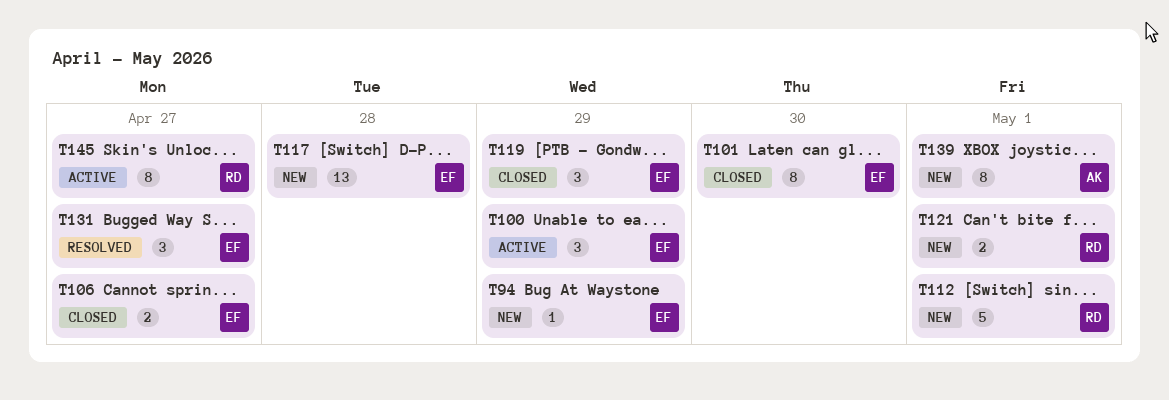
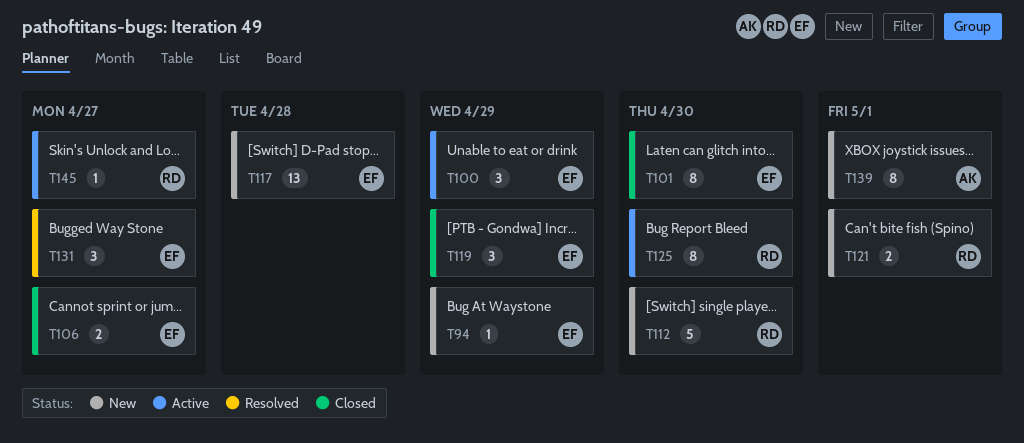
T112, due: May 1 -> Apr 30
T125: none -> present
T145, estimate: 8 -> 1

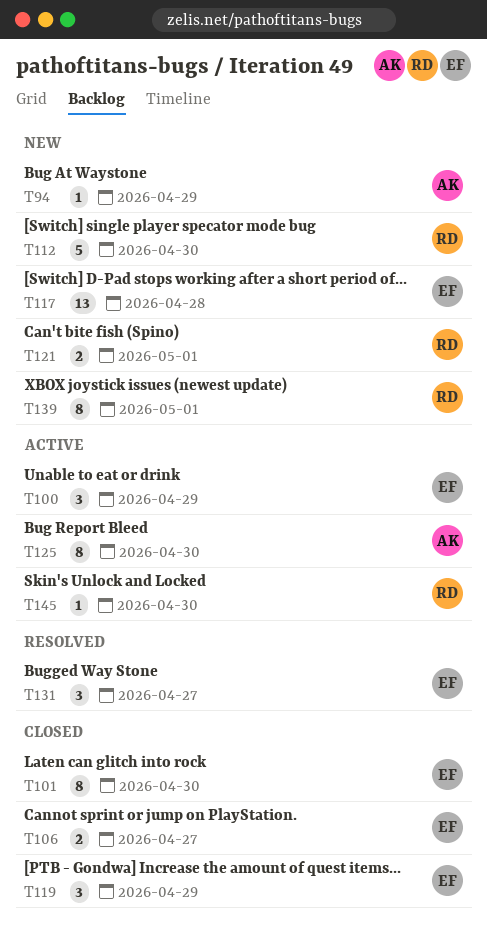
T94, owner: EF -> AK
T125, owner: RD -> AK
T139, owner: AK -> RD
T145, due: Apr 27 -> Apr 30

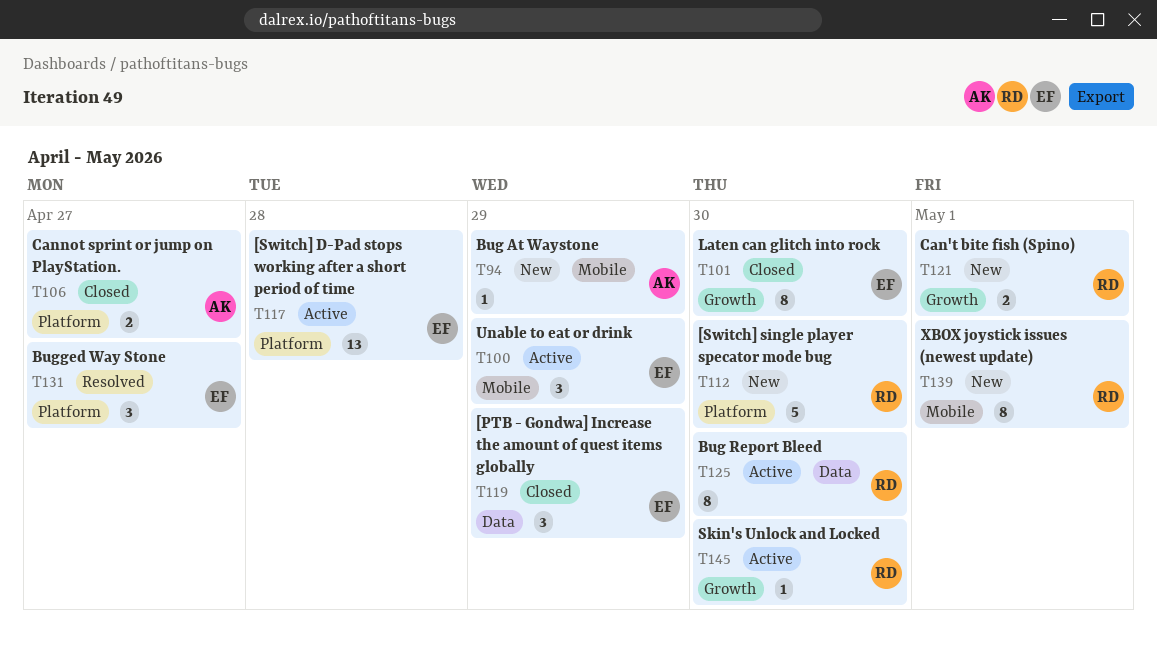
T106, owner: EF -> AK
T117, status: New -> Active
T125, owner: AK -> RD

